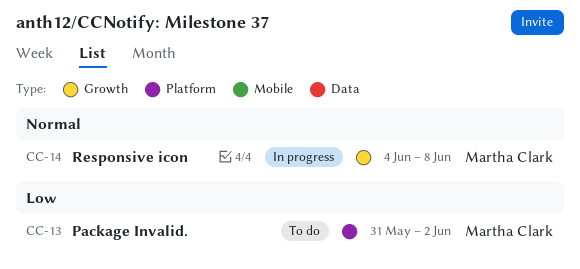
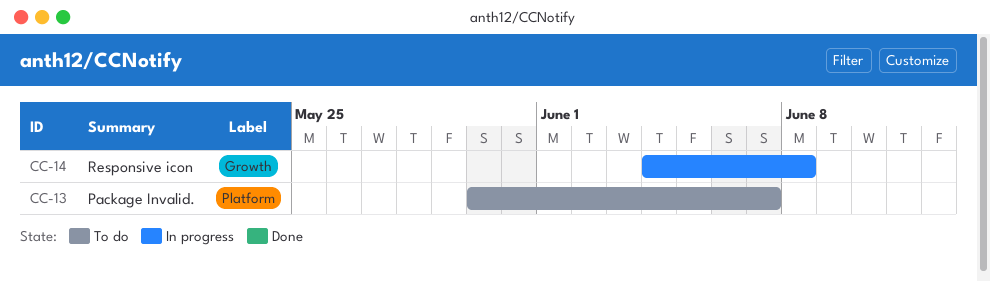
CC-13, start: May 31 -> May 30
CC-13, due: Jun 2 -> Jun 7

